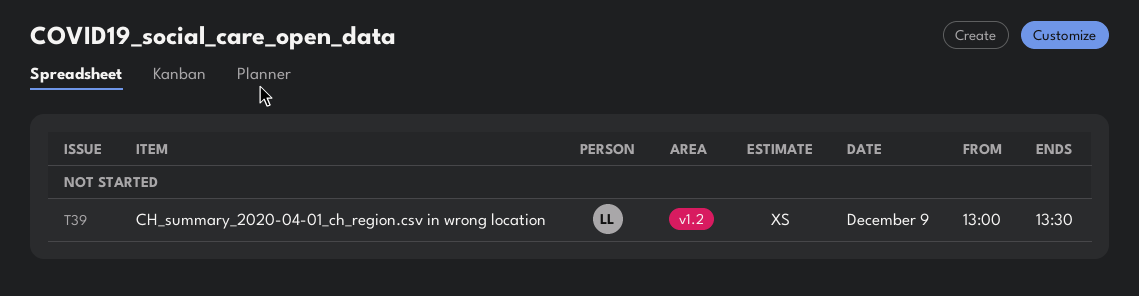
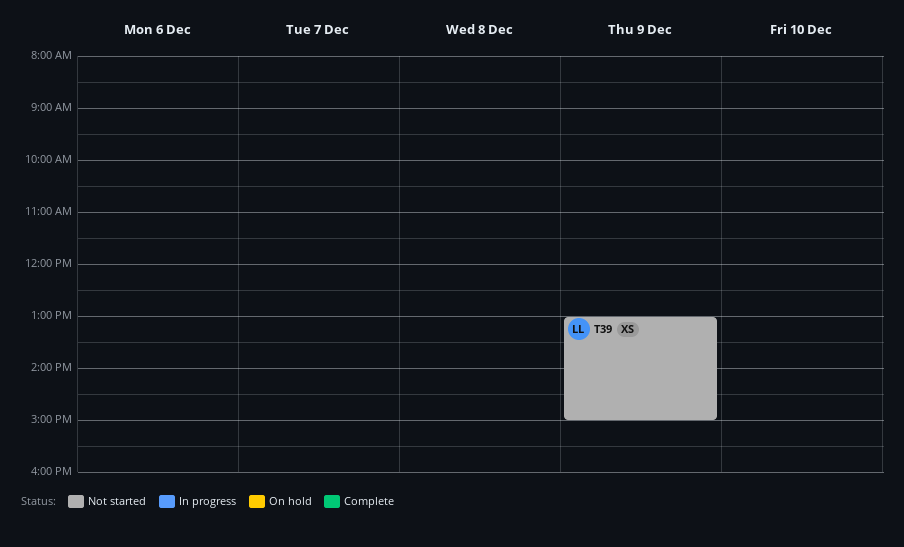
T39, ends: 13:30 -> 15:00

